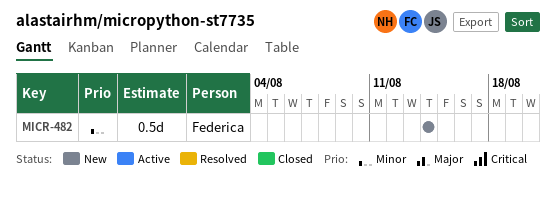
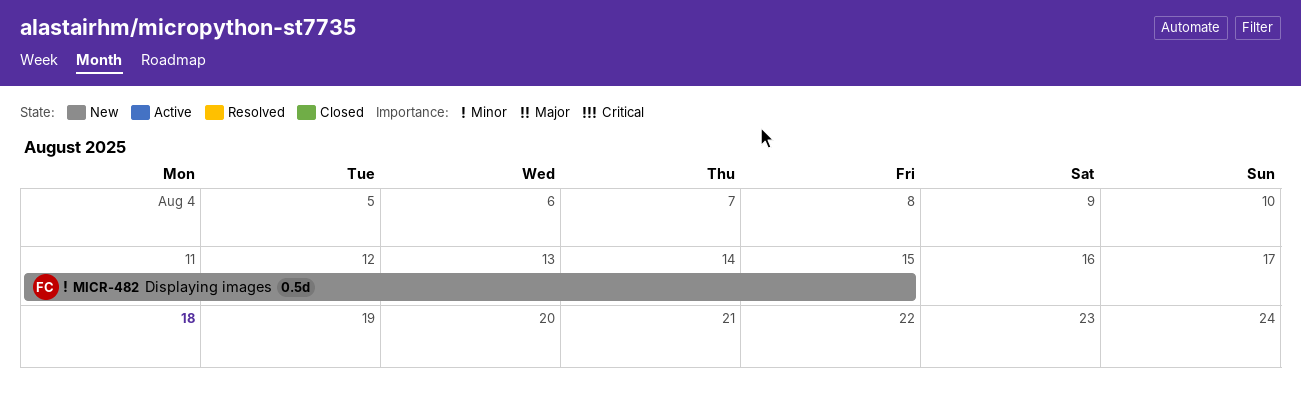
MICR-482, start: Aug 14 -> Aug 11
MICR-482, due: Aug 14 -> Aug 15

